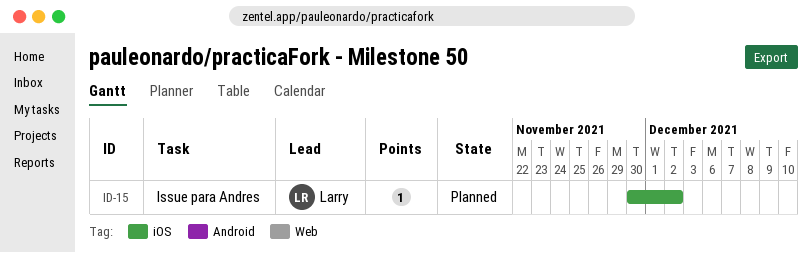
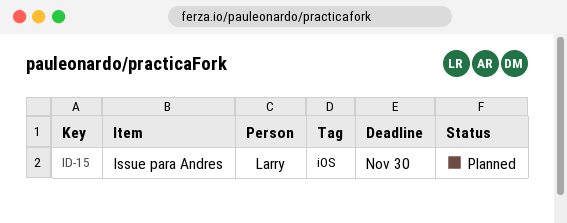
ID-15, due: Dec 2 -> Nov 30

